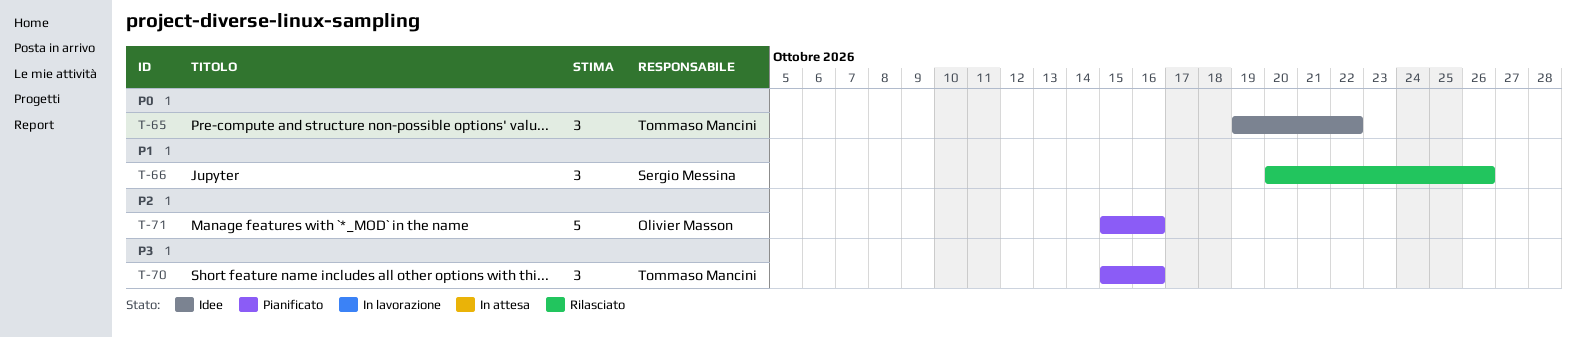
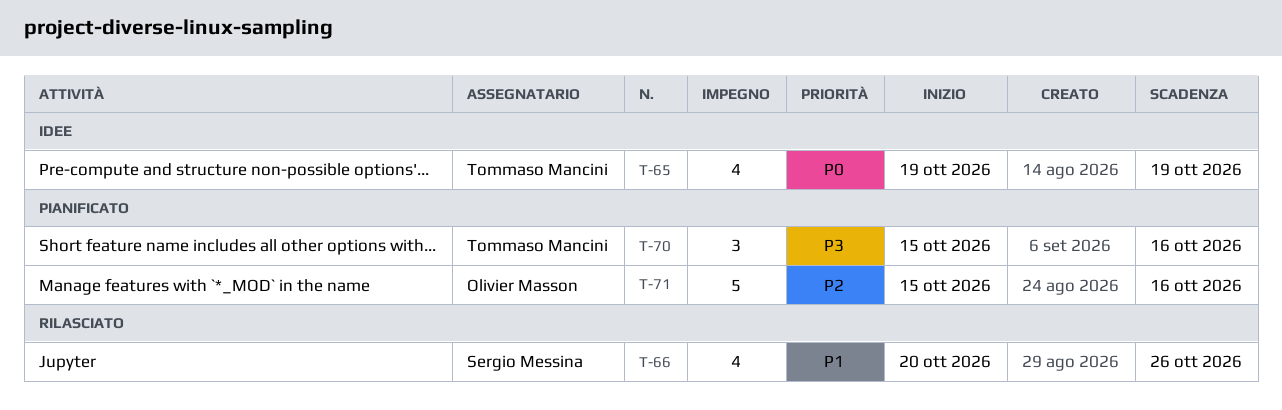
T-65, estimate: 3 -> 4
T-65, due: Oct 22 -> Oct 19
T-66, estimate: 3 -> 4

